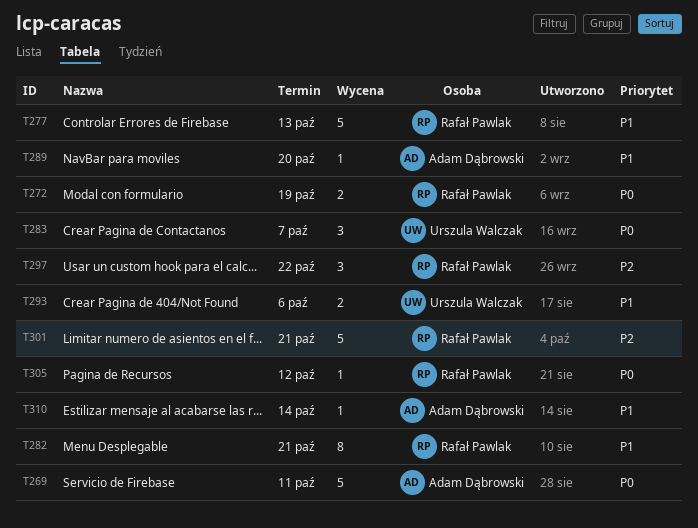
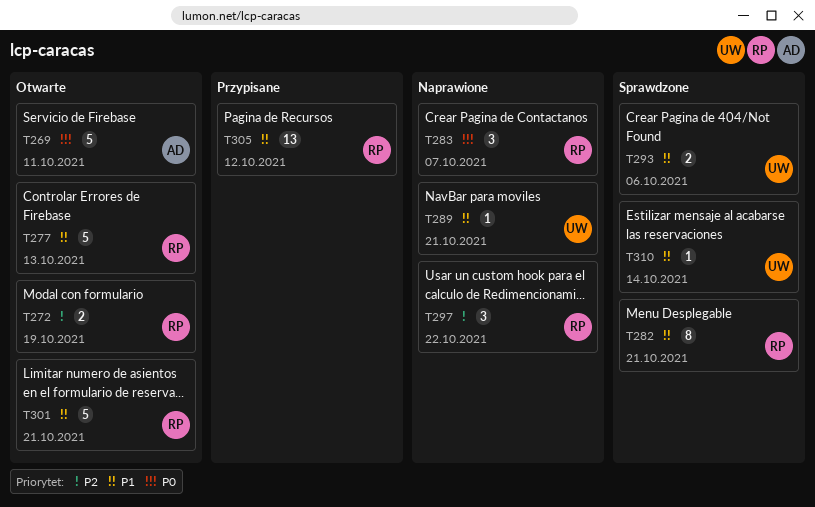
T272, priority: P0 -> P2
T283, owner: Urszula Walczak -> Rafał Pawlak
T289, owner: Adam Dąbrowski -> Urszula Walczak
T289, due: Oct 20 -> Oct 21
T301, priority: P2 -> P1
T305, priority: P0 -> P1
T305, estimate: 1 -> 13
T310, owner: Adam Dąbrowski -> Urszula Walczak

